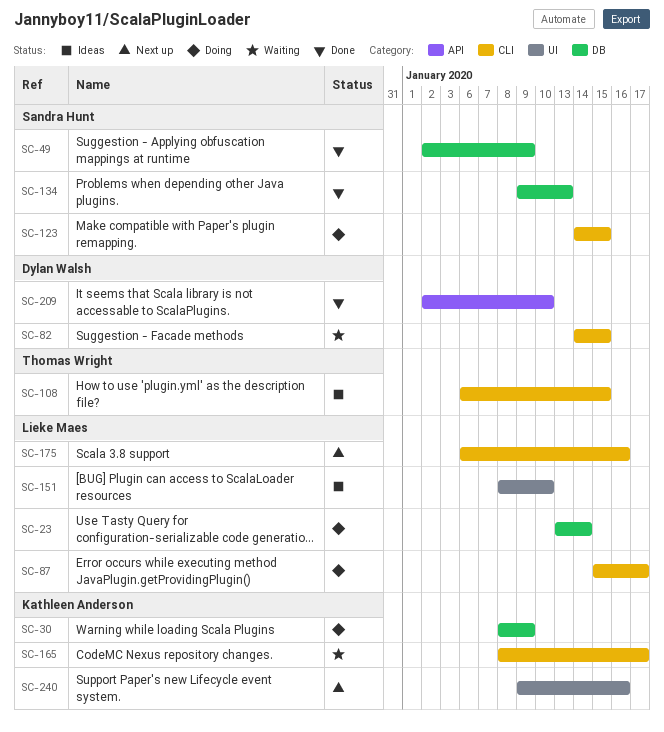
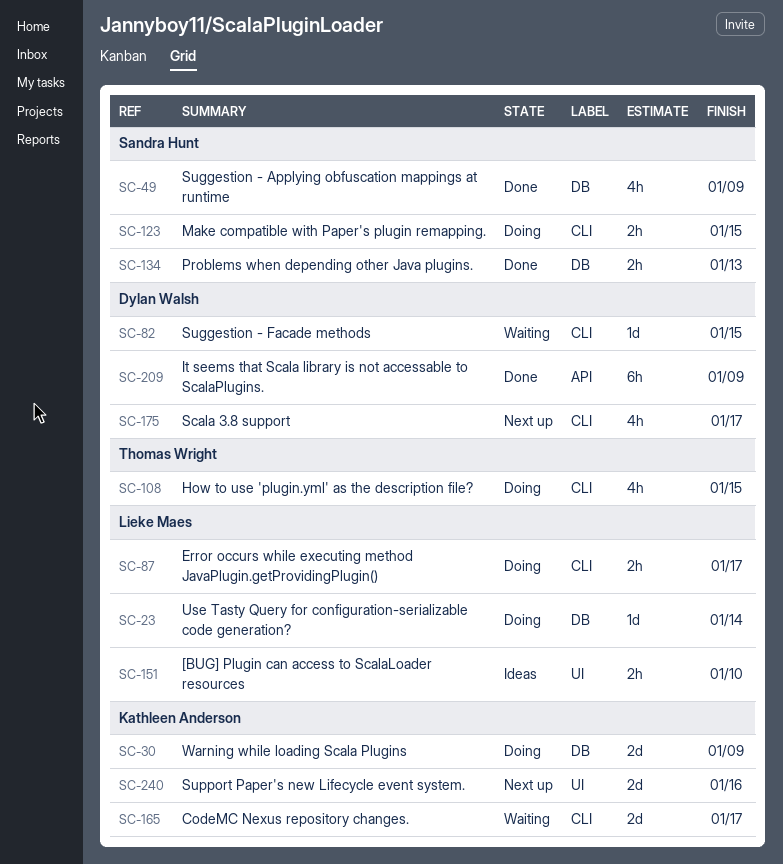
SC-108, status: Ideas -> Doing
SC-175, owner: Lieke Maes -> Dylan Walsh
SC-175, due: Jan 16 -> Jan 17
SC-209, due: Jan 10 -> Jan 9

